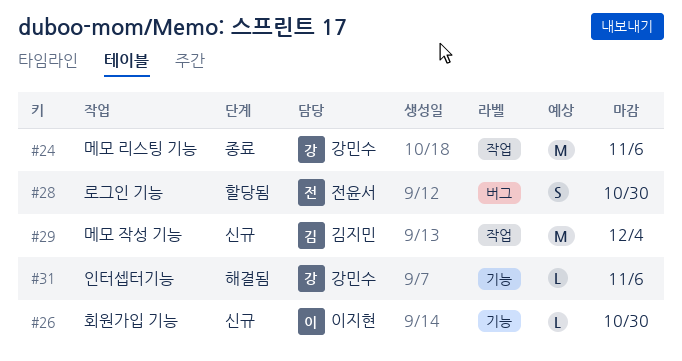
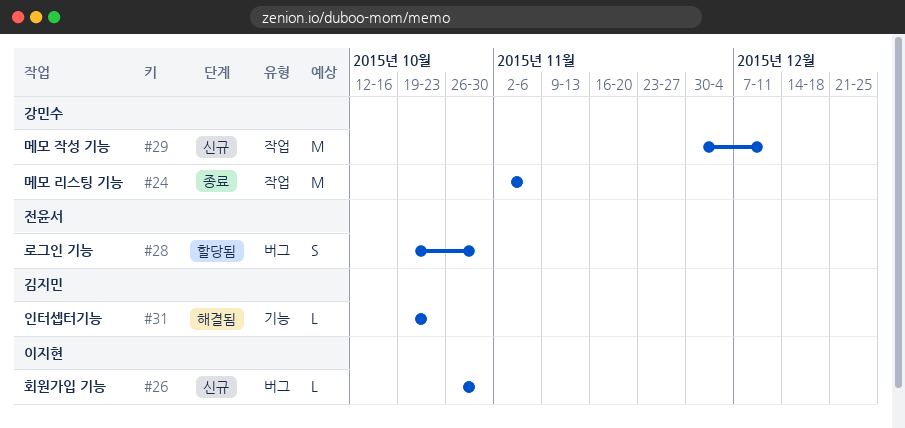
#26, label: 기능 -> 버그
#29, owner: 김지민 -> 강민수
#29, due: Dec 4 -> Dec 11
#31, owner: 강민수 -> 김지민
#31, due: Nov 6 -> Oct 23

